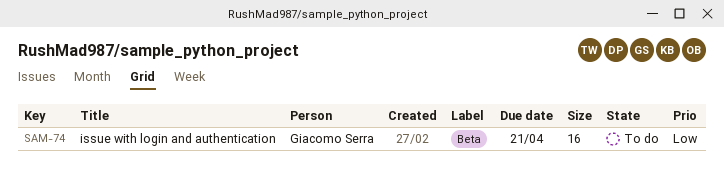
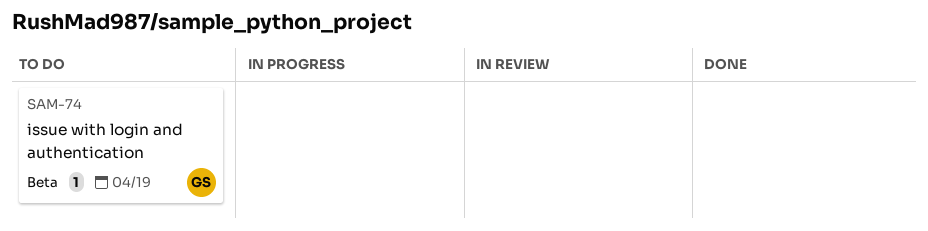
SAM-74, estimate: 16 -> 1
SAM-74, due: Apr 21 -> Apr 19

